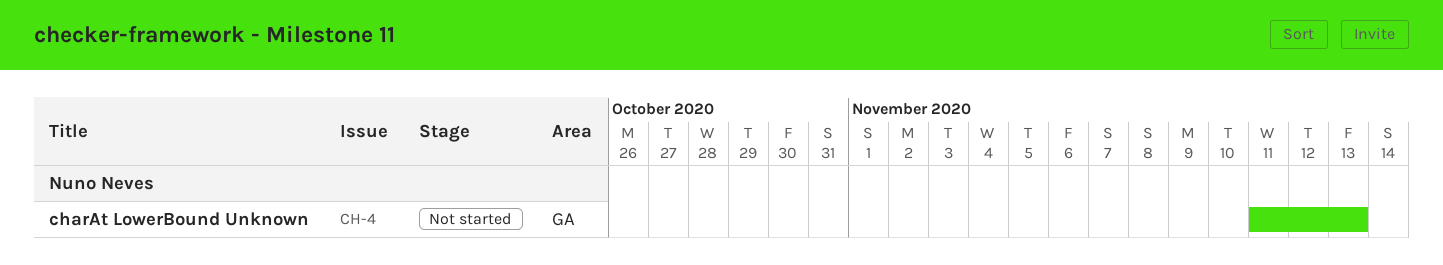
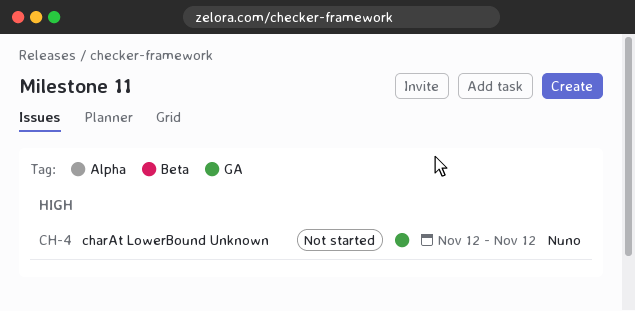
CH-4, start: Nov 11 -> Nov 12
CH-4, due: Nov 13 -> Nov 12

